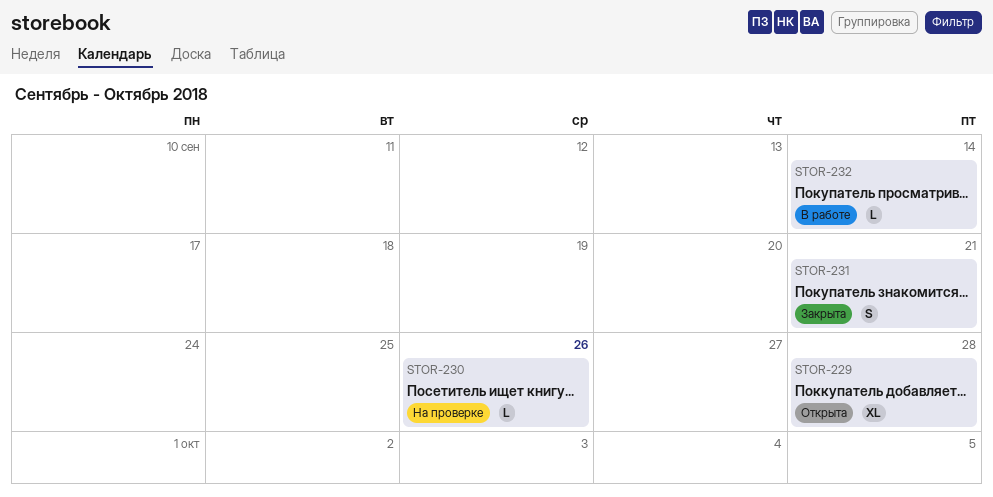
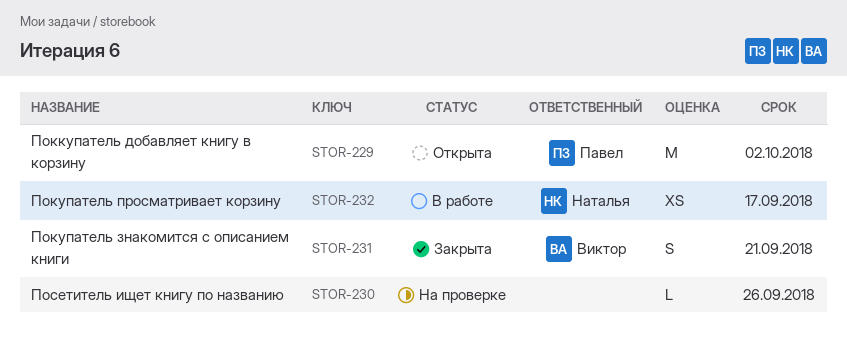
STOR-229, estimate: XL -> M
STOR-229, due: Sep 28 -> Oct 2
STOR-232, estimate: L -> XS
STOR-232, due: Sep 14 -> Sep 17

